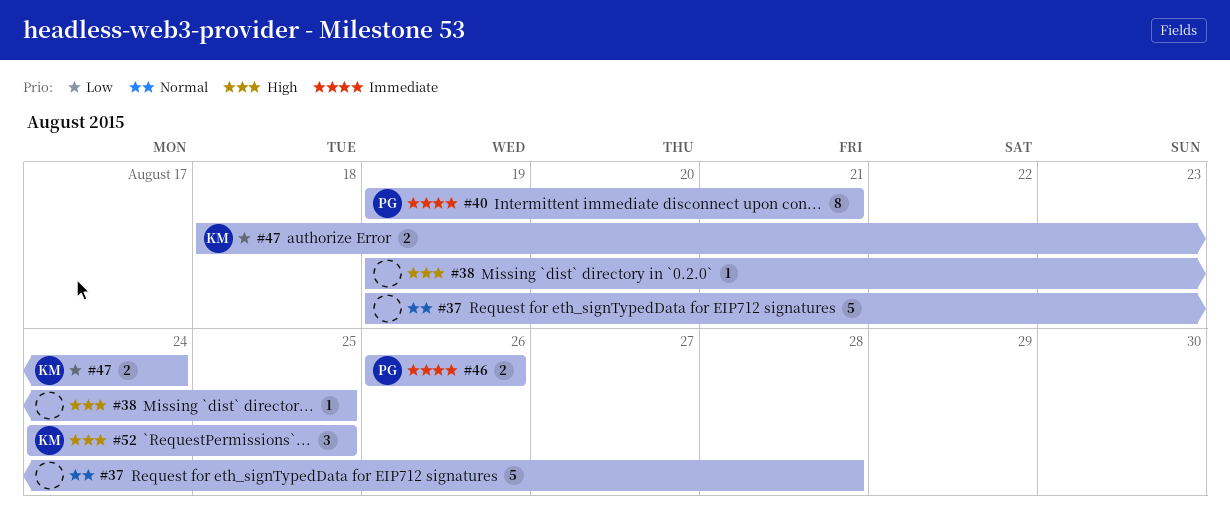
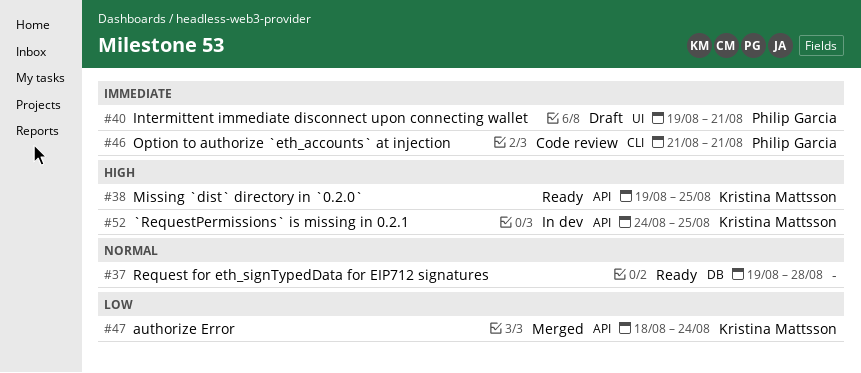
#38, owner: none -> Kristina Mattsson
#46, start: Aug 26 -> Aug 21
#46, due: Aug 26 -> Aug 21

